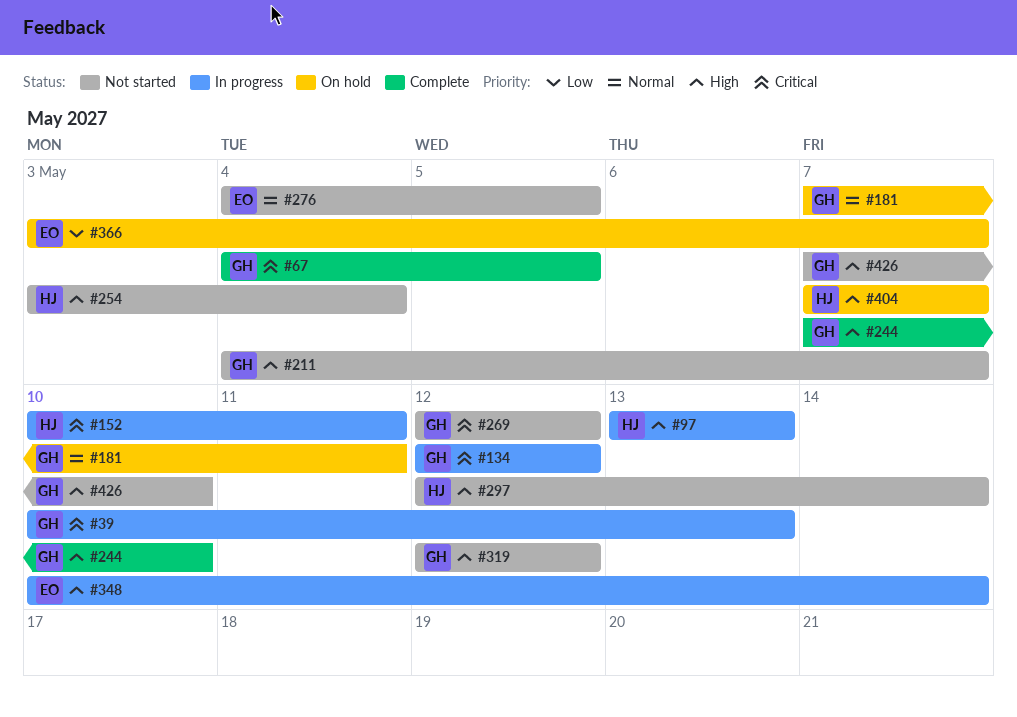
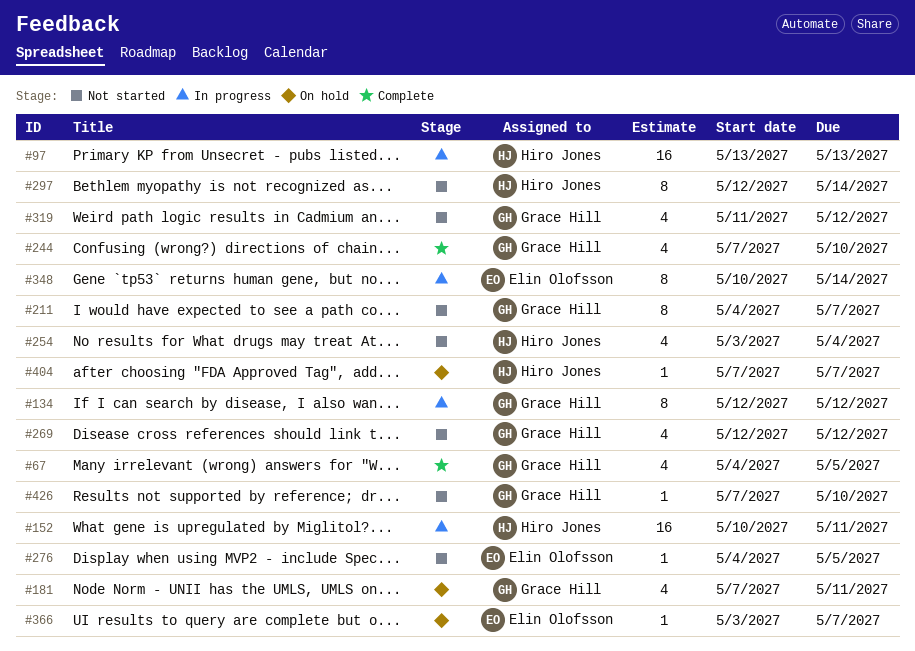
#39: present -> none
#319, start: May 12 -> May 11

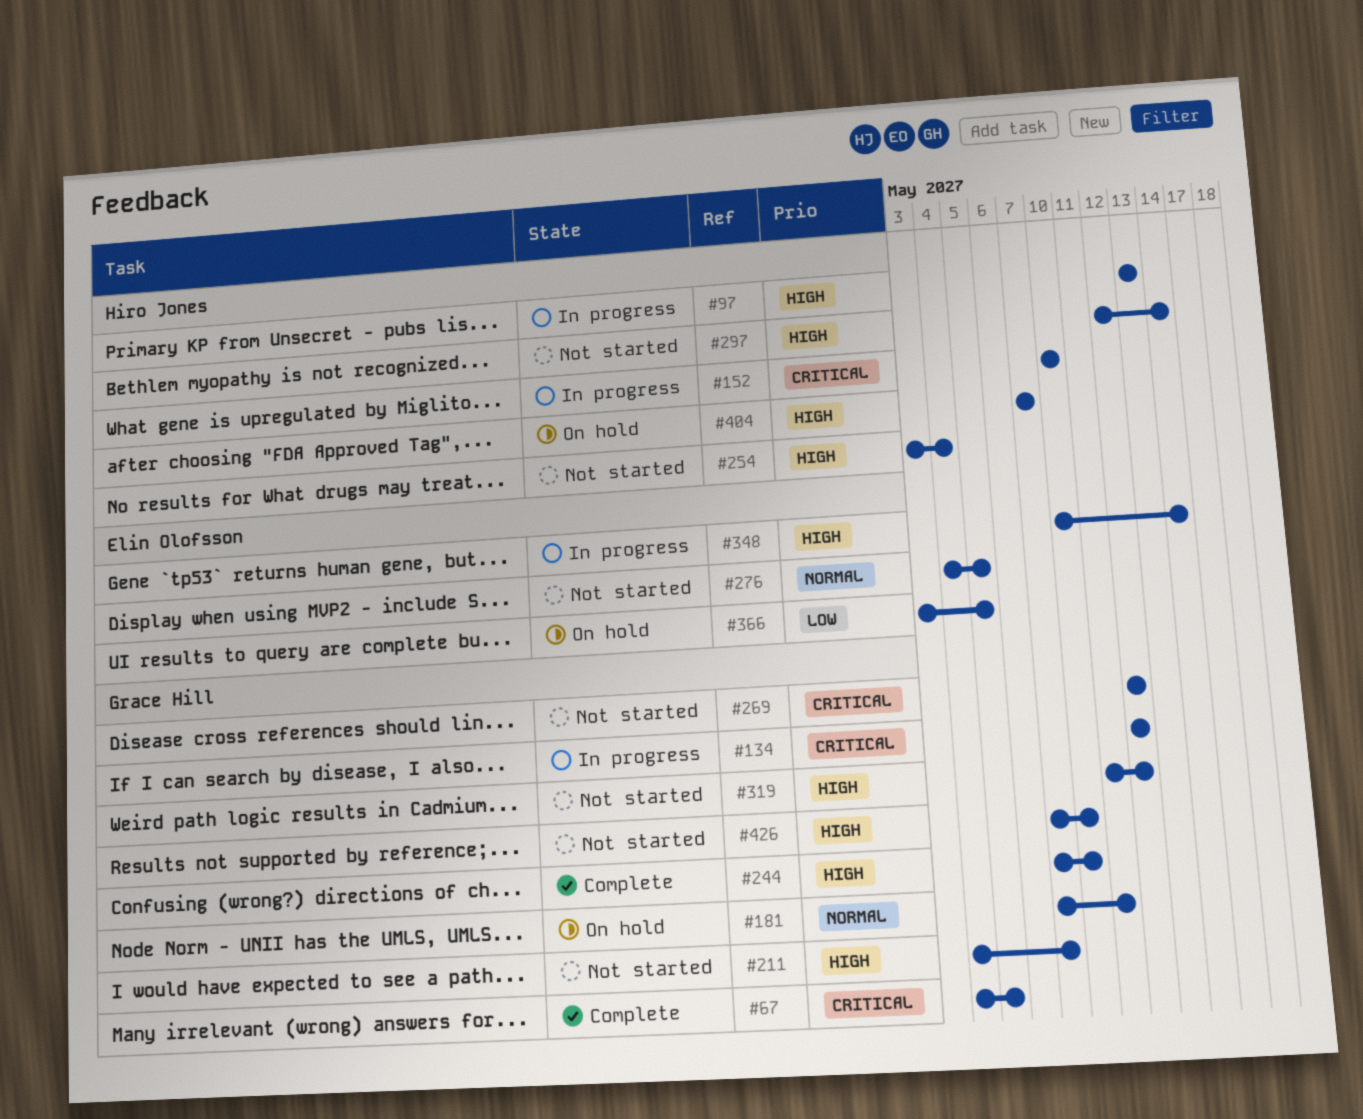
#152, due: May 11 -> May 10
#366, due: May 7 -> May 5

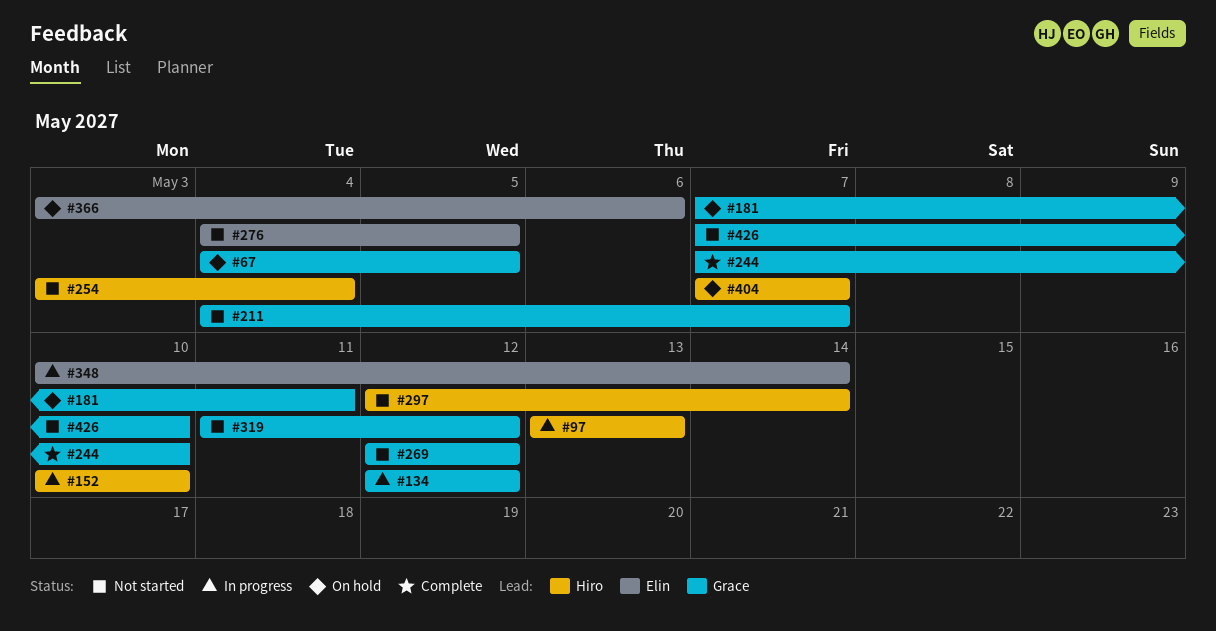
#67, status: Complete -> On hold
#366, due: May 5 -> May 6

